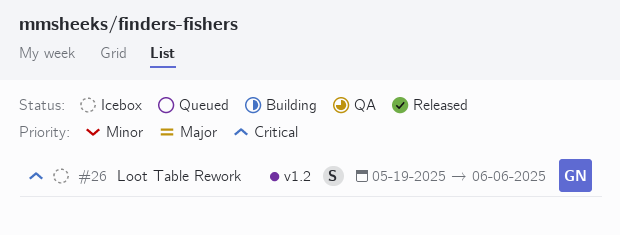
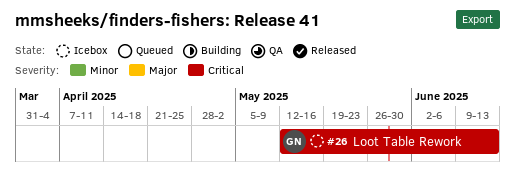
#26, start: May 19 -> May 12
#26, due: Jun 6 -> Jun 13

